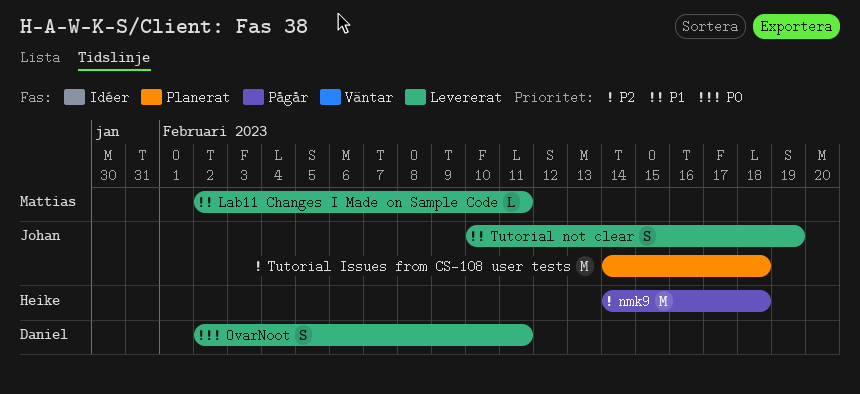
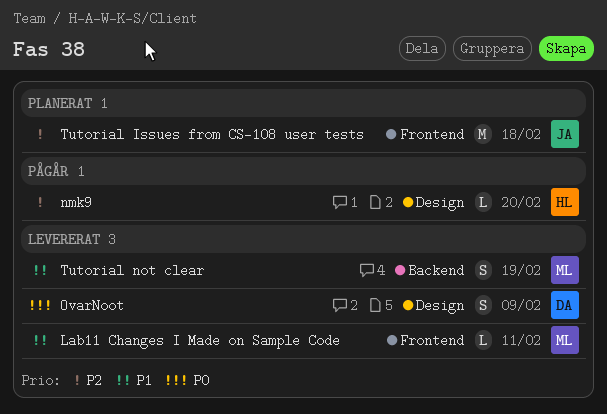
nmk9, estimate: M -> L
nmk9, due: Feb 18 -> Feb 20
OvarNoot, due: Feb 11 -> Feb 9
Tutorial not clear, owner: Johan -> Mattias

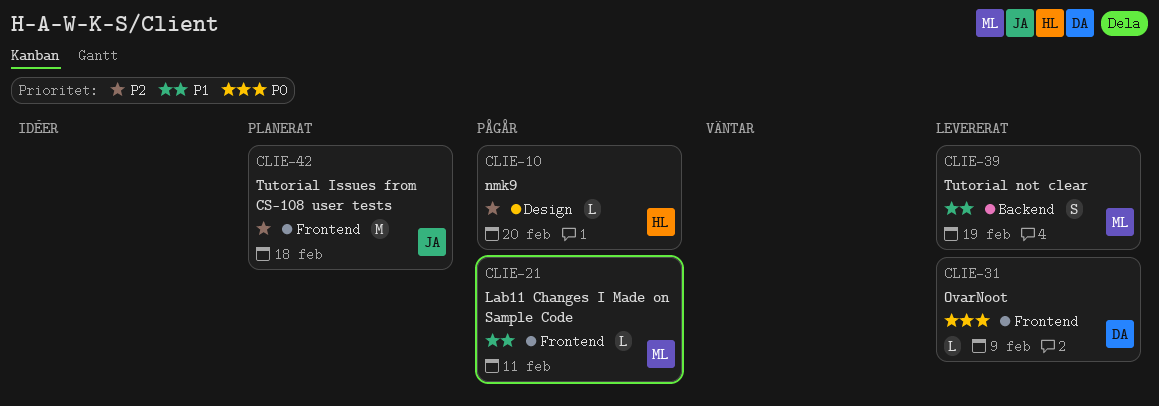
Lab11 Changes I Made on Sample Code, status: Levererat -> Pågår
OvarNoot, label: Design -> Frontend
OvarNoot, estimate: S -> L

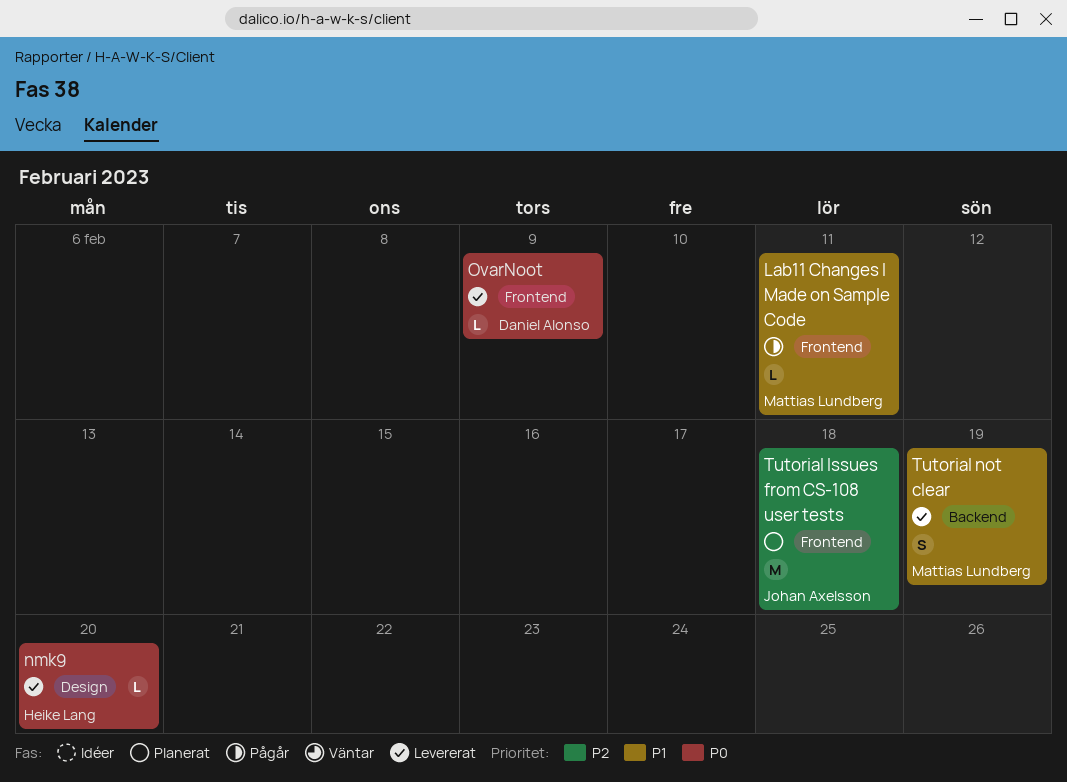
nmk9, status: Pågår -> Levererat
nmk9, priority: P2 -> P0

